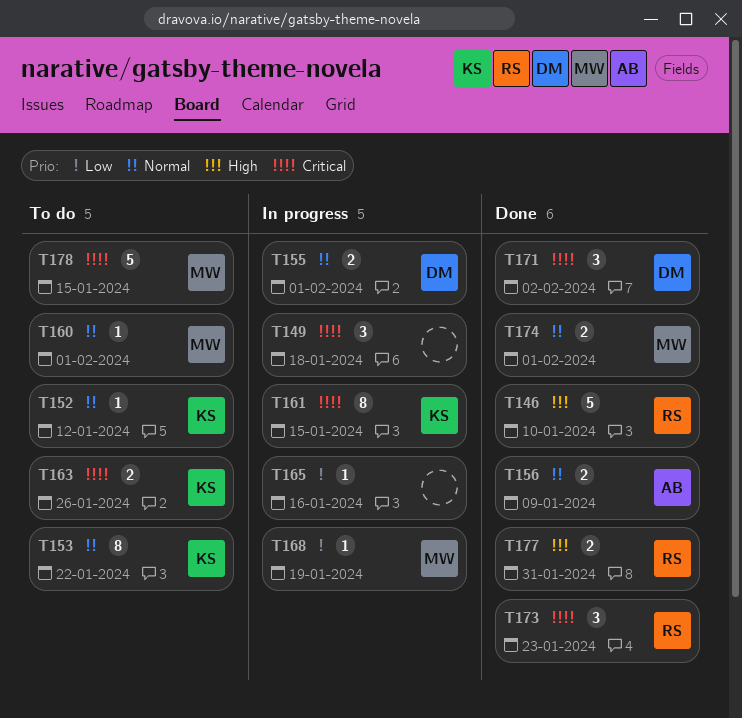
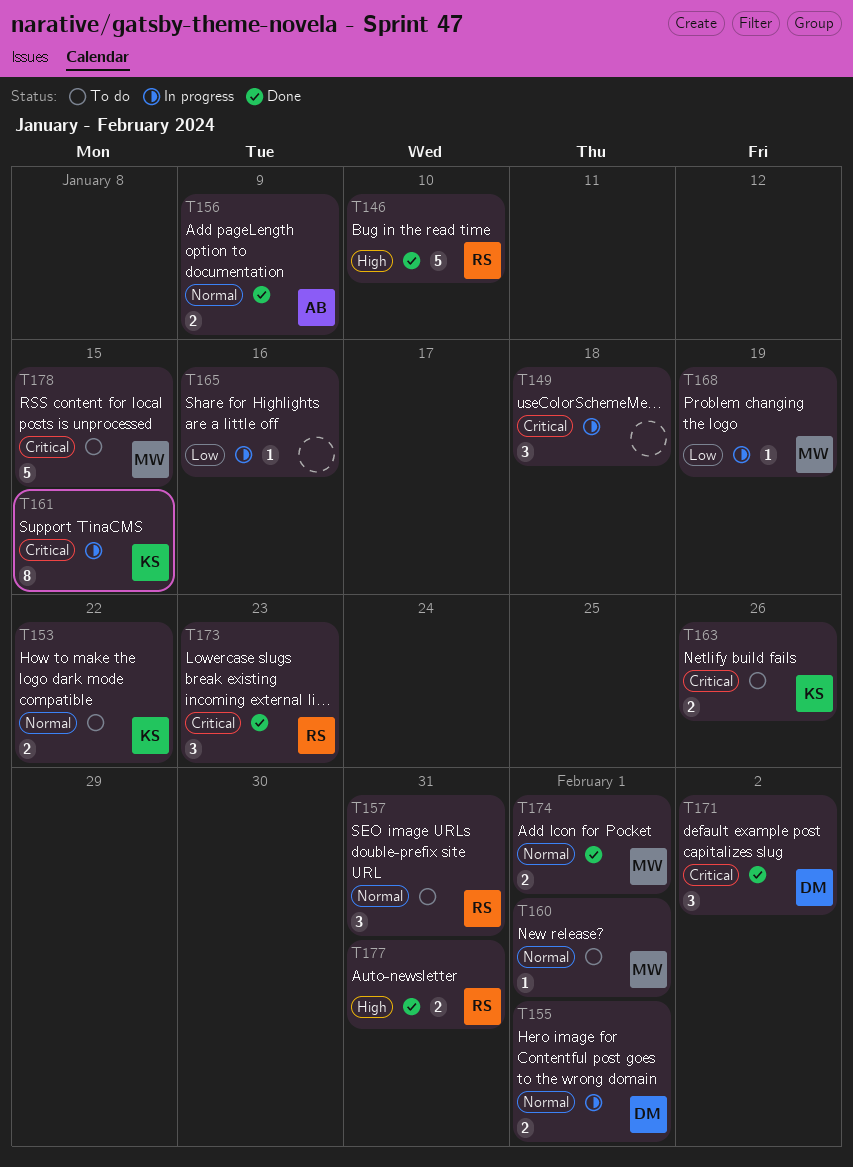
T152: present -> none
T153, estimate: 8 -> 2
T157: none -> present

